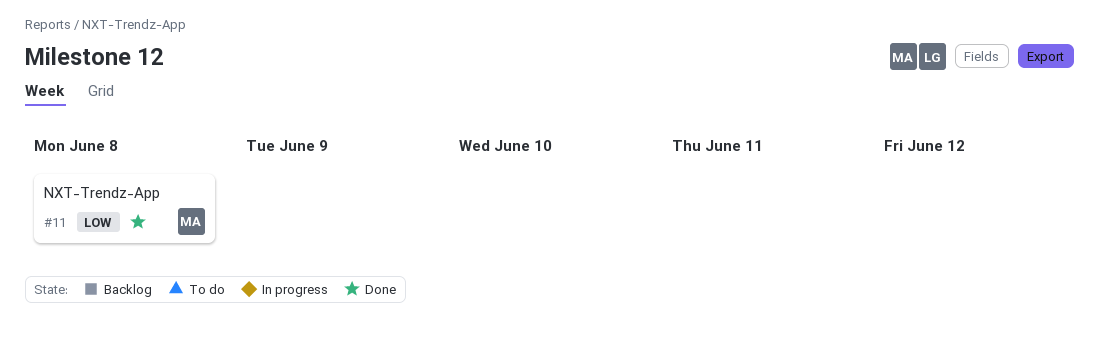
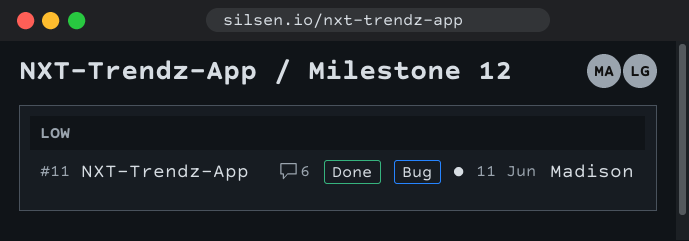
#11, due: Jun 8 -> Jun 11

